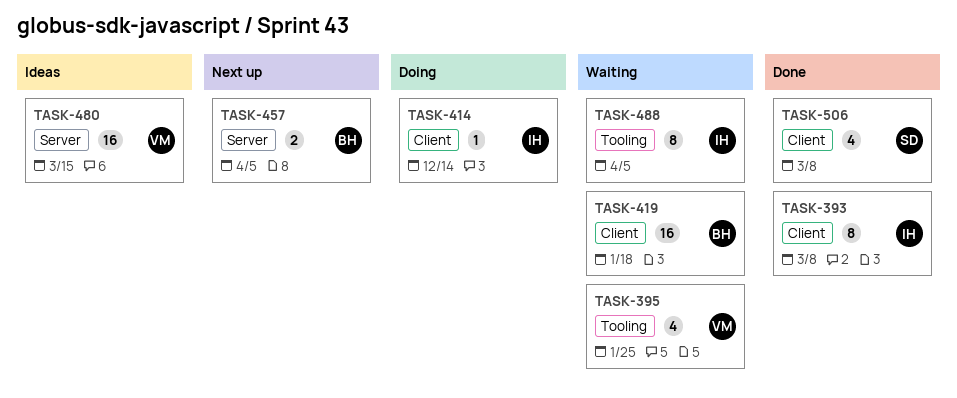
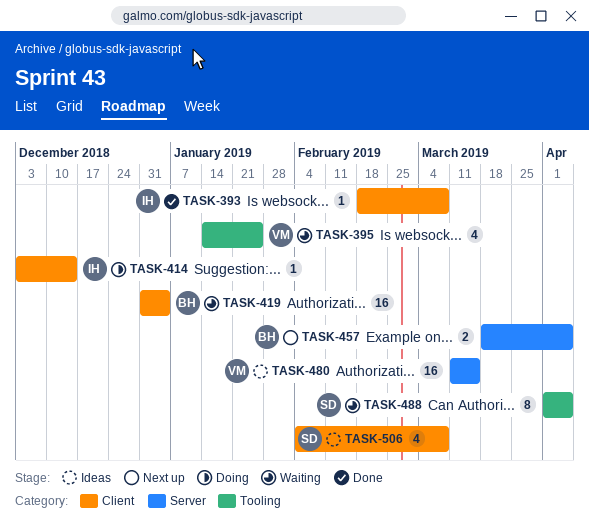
TASK-393, estimate: 8 -> 1
TASK-419, due: Jan 18 -> Jan 4
TASK-488, owner: IH -> SD
TASK-506, status: Done -> Ideas

